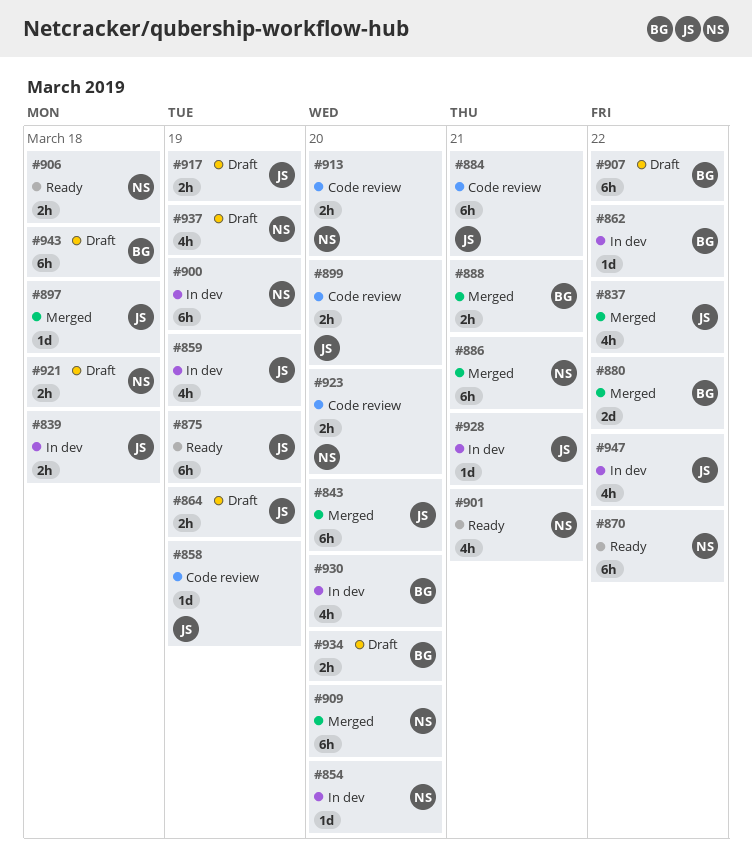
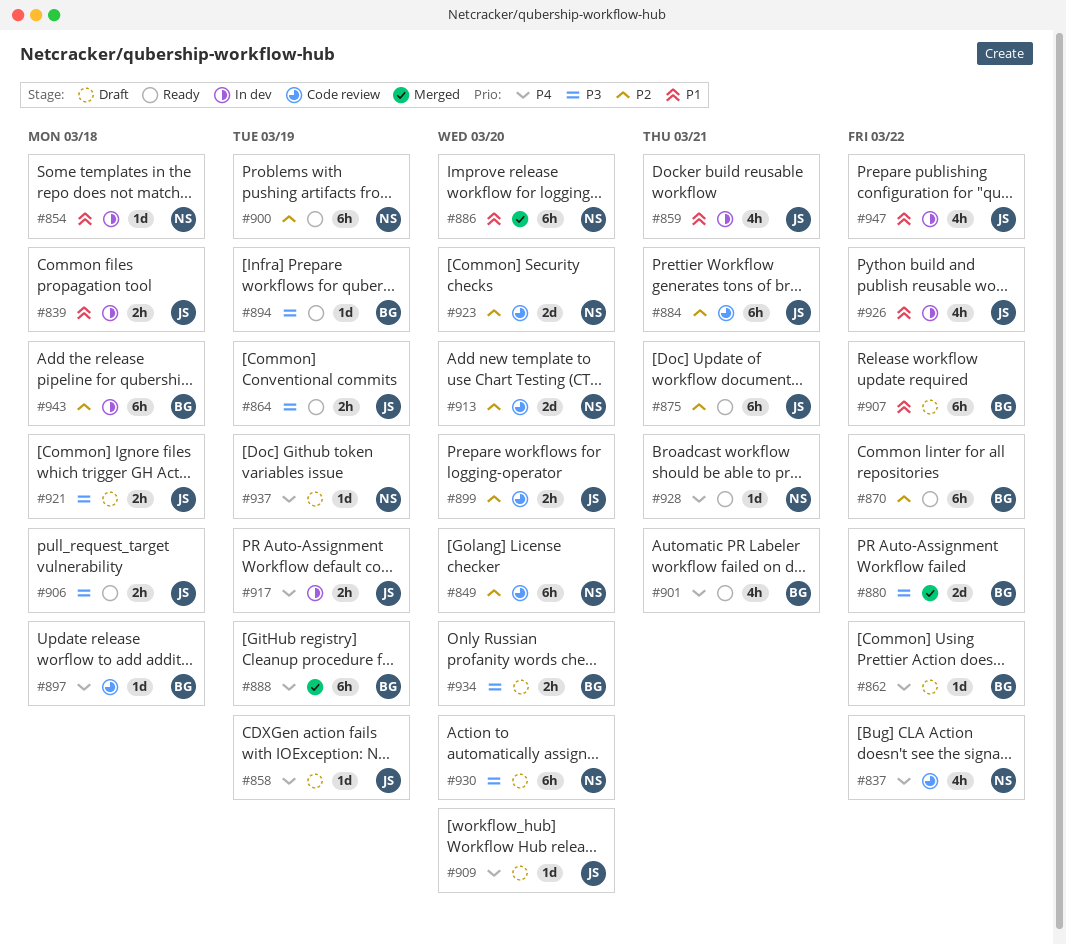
#837, status: Merged -> Code review
#837, owner: JS -> NS
#843: present -> none
#849: none -> present
#854, due: Mar 20 -> Mar 18
#858, status: Code review -> Draft
#859, due: Mar 19 -> Mar 21
#862, status: In dev -> Draft
#864, status: Draft -> Ready
#870, owner: NS -> BG
#875, due: Mar 19 -> Mar 21
#886, due: Mar 21 -> Mar 20
#888, estimate: 2h -> 6h
#888, due: Mar 21 -> Mar 19
#894: none -> present
#897, status: Merged -> Code review
#897, owner: JS -> BG
#900, status: In dev -> Ready
#901, owner: NS -> BG
#906, owner: NS -> JS
#909, status: Merged -> Draft
#909, owner: NS -> JS
#909, estimate: 6h -> 1d
#913, estimate: 2h -> 2d
#917, status: Draft -> In dev
#921, owner: NS -> JS
#923, estimate: 2h -> 2d
#926: none -> present
#928, status: In dev -> Ready
#928, owner: JS -> NS
#930, status: In dev -> Draft
#930, owner: BG -> NS
#930, estimate: 4h -> 6h
#937, estimate: 4h -> 1d
#943, status: Draft -> In dev

